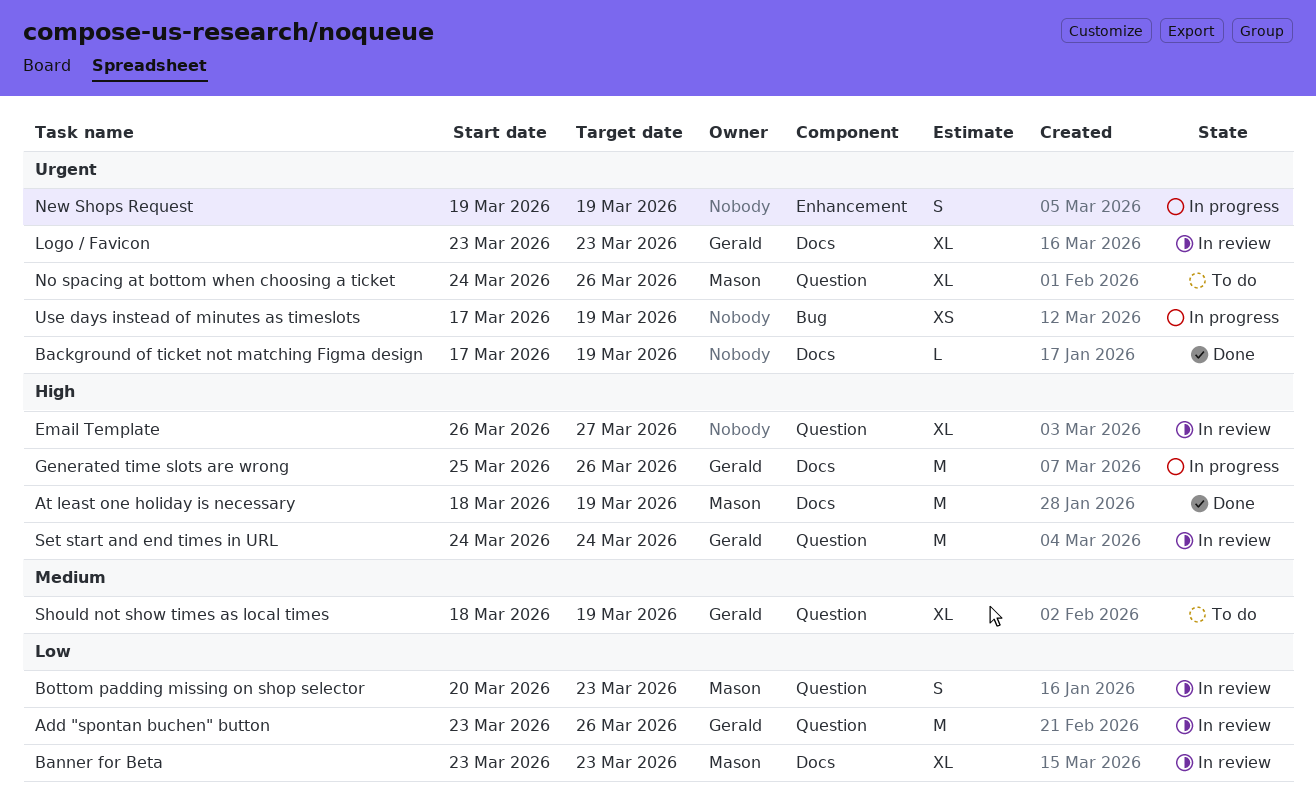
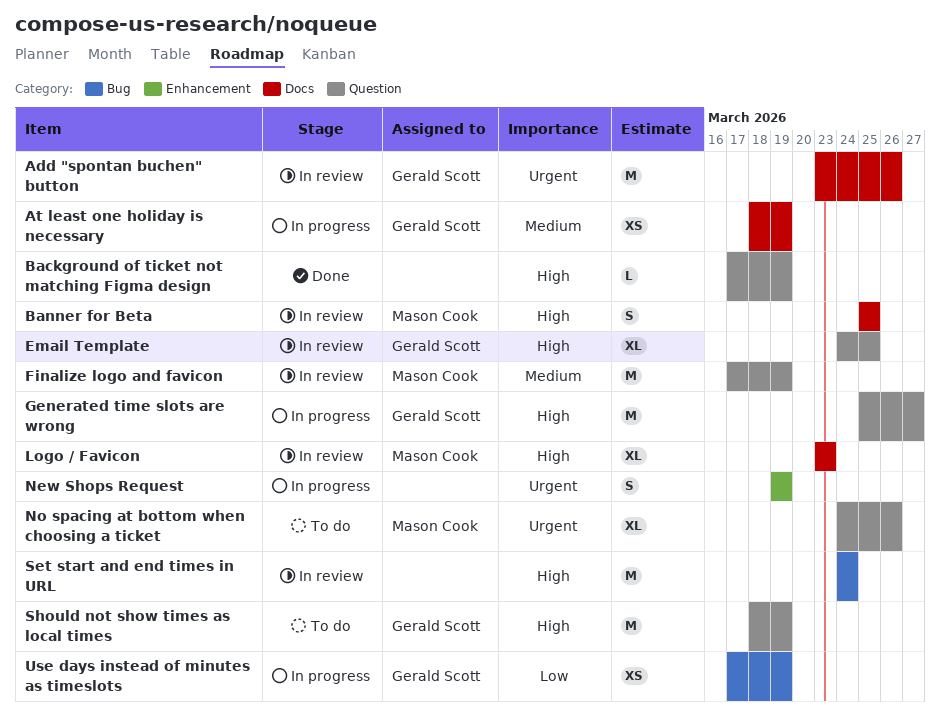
Add "spontan buchen" button, priority: Low -> Urgent
Add "spontan buchen" button, label: Question -> Docs
At least one holiday is necessary, status: Done -> In progress
At least one holiday is necessary, owner: Mason Cook -> Gerald Scott
At least one holiday is necessary, priority: High -> Medium
At least one holiday is necessary, estimate: M -> XS
Background of ticket not matching Figma design, priority: Urgent -> High
Background of ticket not matching Figma design, label: Docs -> Question
Banner for Beta, priority: Low -> High
Banner for Beta, estimate: XL -> S
Banner for Beta, start: Mar 23 -> Mar 25
Banner for Beta, due: Mar 23 -> Mar 25
Bottom padding missing on shop selector: present -> none
Email Template, owner: none -> Gerald Scott
Email Template, start: Mar 26 -> Mar 24
Email Template, due: Mar 27 -> Mar 25
Finalize logo and favicon: none -> present
Generated time slots are wrong, label: Docs -> Question
Generated time slots are wrong, due: Mar 26 -> Mar 27
Logo / Favicon, owner: Gerald Scott -> Mason Cook
Logo / Favicon, priority: Urgent -> High
Set start and end times in URL, owner: Gerald Scott -> none
Set start and end times in URL, label: Question -> Bug
Should not show times as local times, priority: Medium -> High
Should not show times as local times, estimate: XL -> M
Use days instead of minutes as timeslots, owner: none -> Gerald Scott
Use days instead of minutes as timeslots, priority: Urgent -> Low

